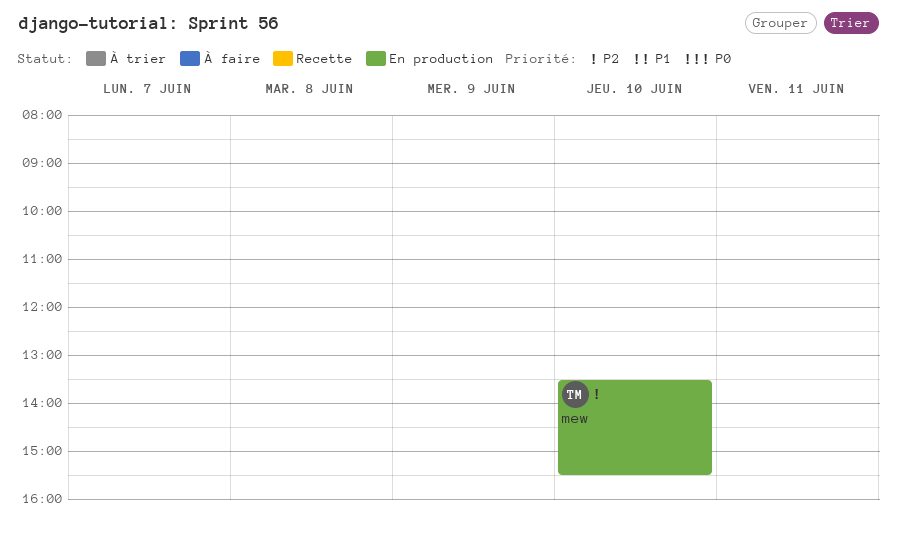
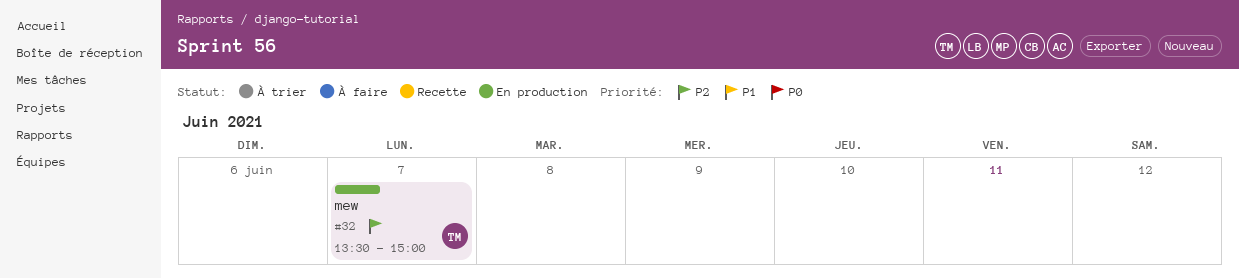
mew, day: Jun 10 -> Jun 7
mew, ends: 15:30 -> 15:00

